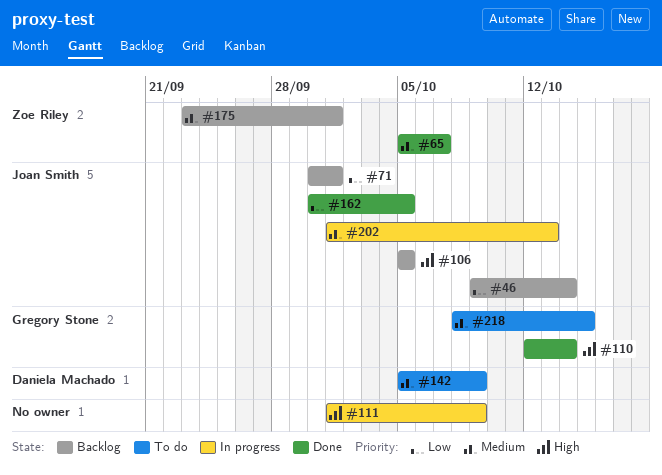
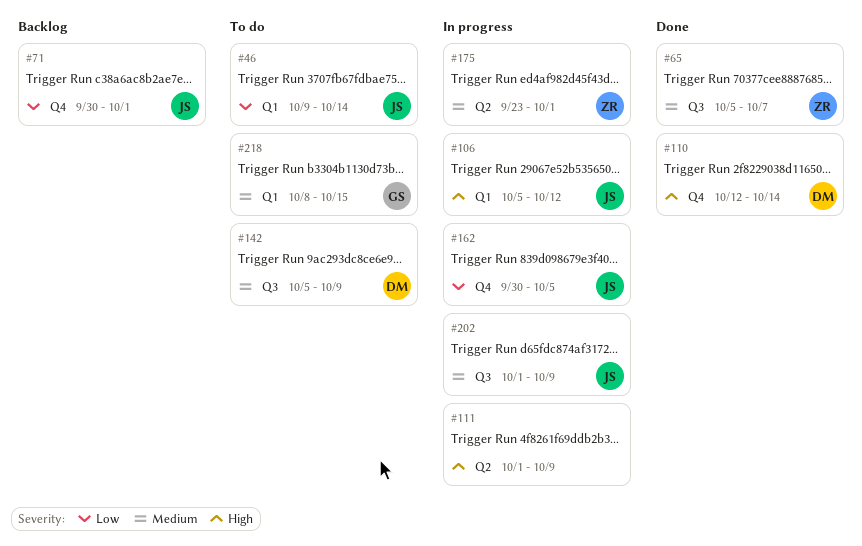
#46, status: Backlog -> To do
#106, status: Backlog -> In progress
#106, due: Oct 5 -> Oct 12
#110, owner: Gregory Stone -> Daniela Machado
#162, status: Done -> In progress
#175, status: Backlog -> In progress
#202, due: Oct 13 -> Oct 9

